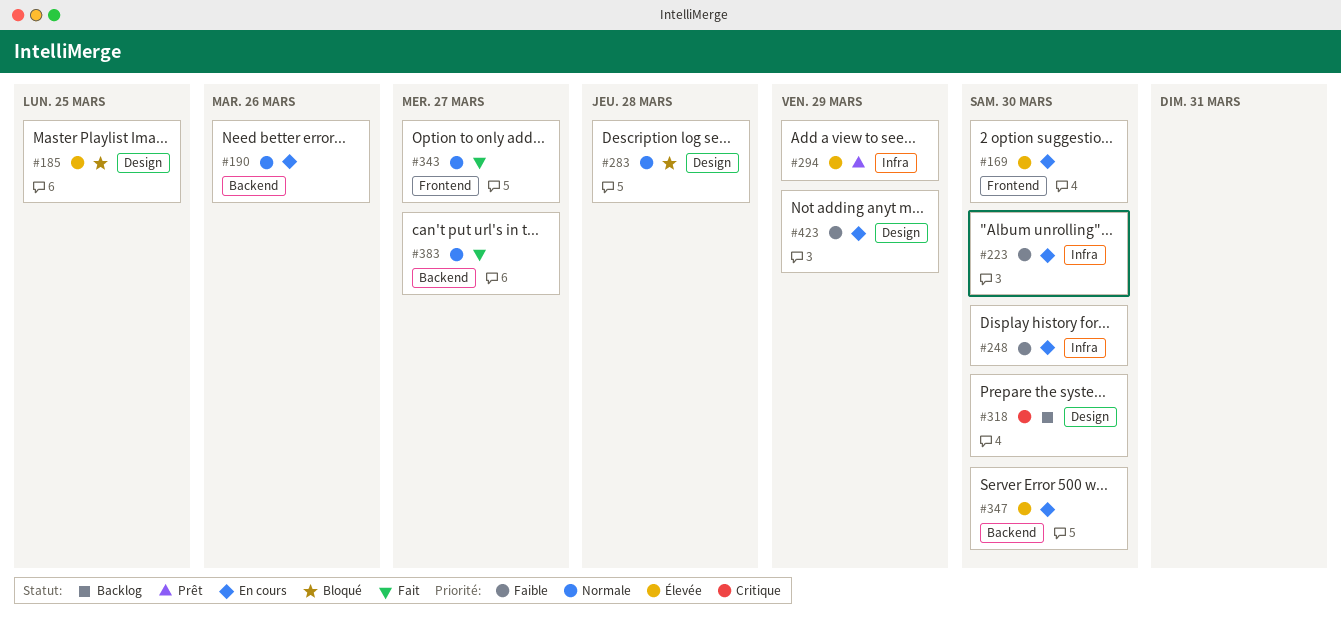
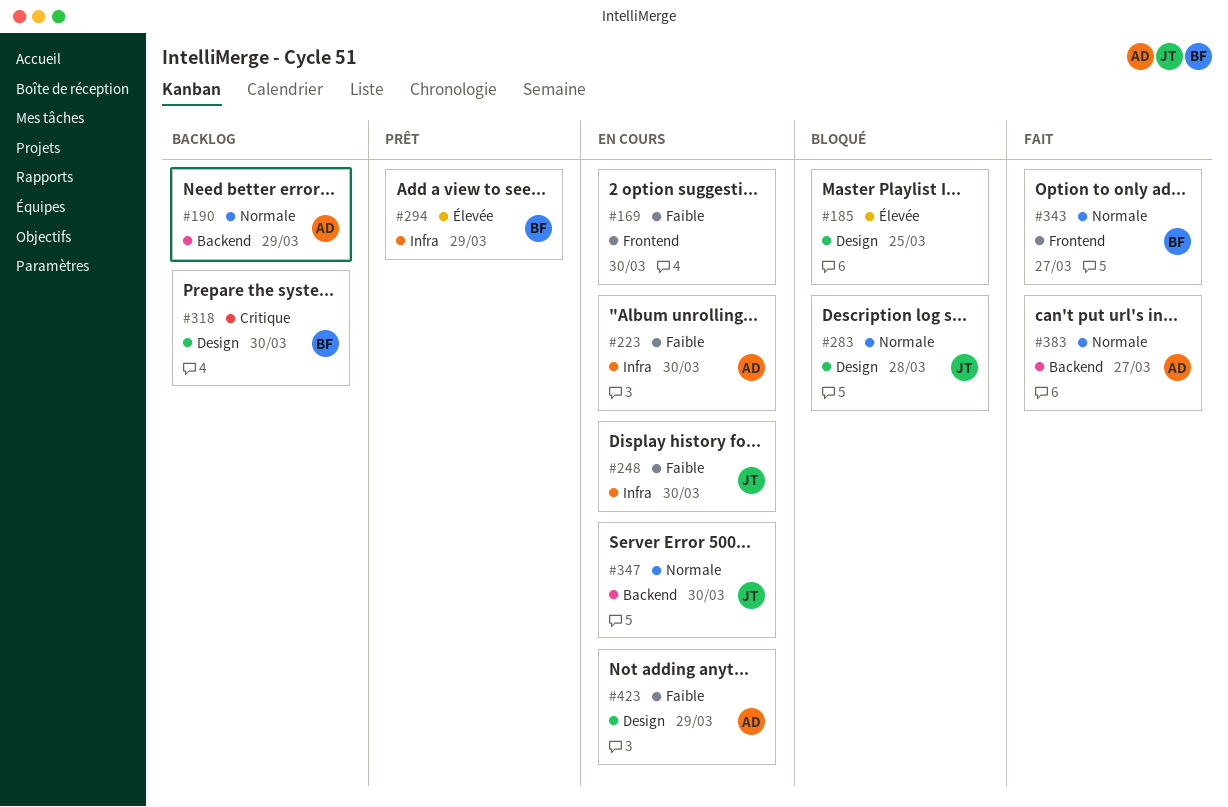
#169, priority: Élevée -> Faible
#190, status: En cours -> Backlog
#190, due: Mar 26 -> Mar 29
#347, priority: Élevée -> Normale

